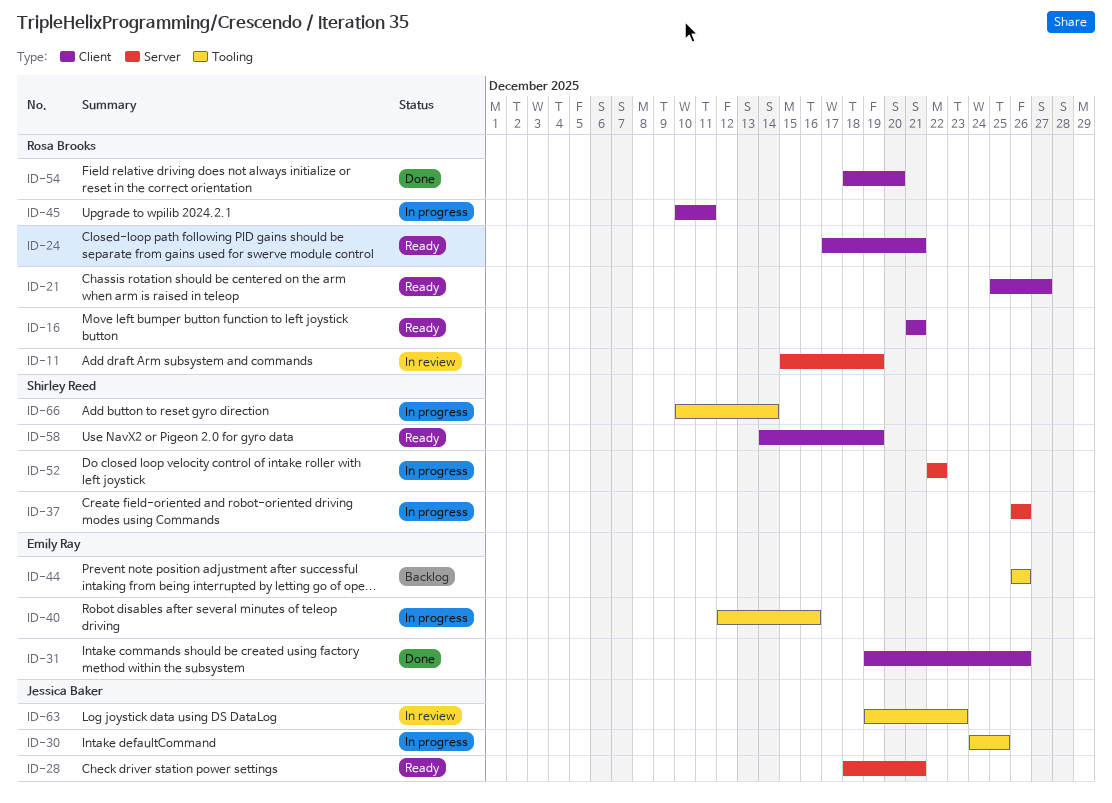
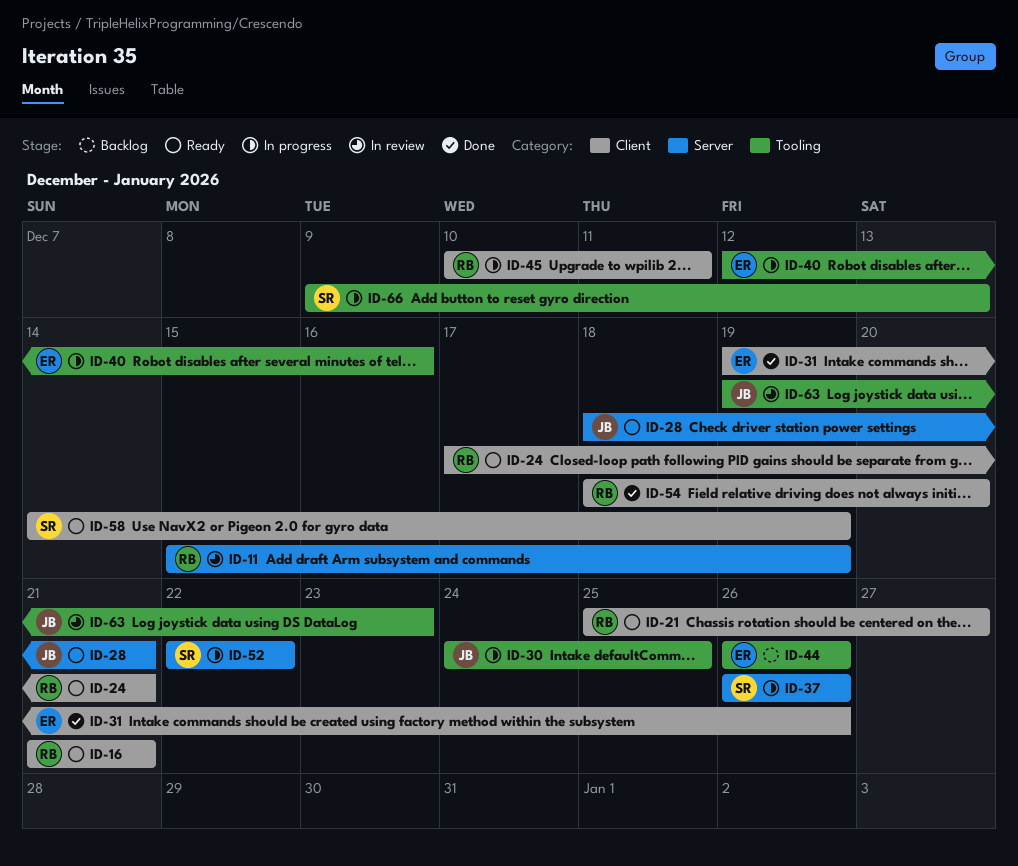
ID-66, start: Dec 10 -> Dec 9
ID-66, due: Dec 14 -> Dec 13

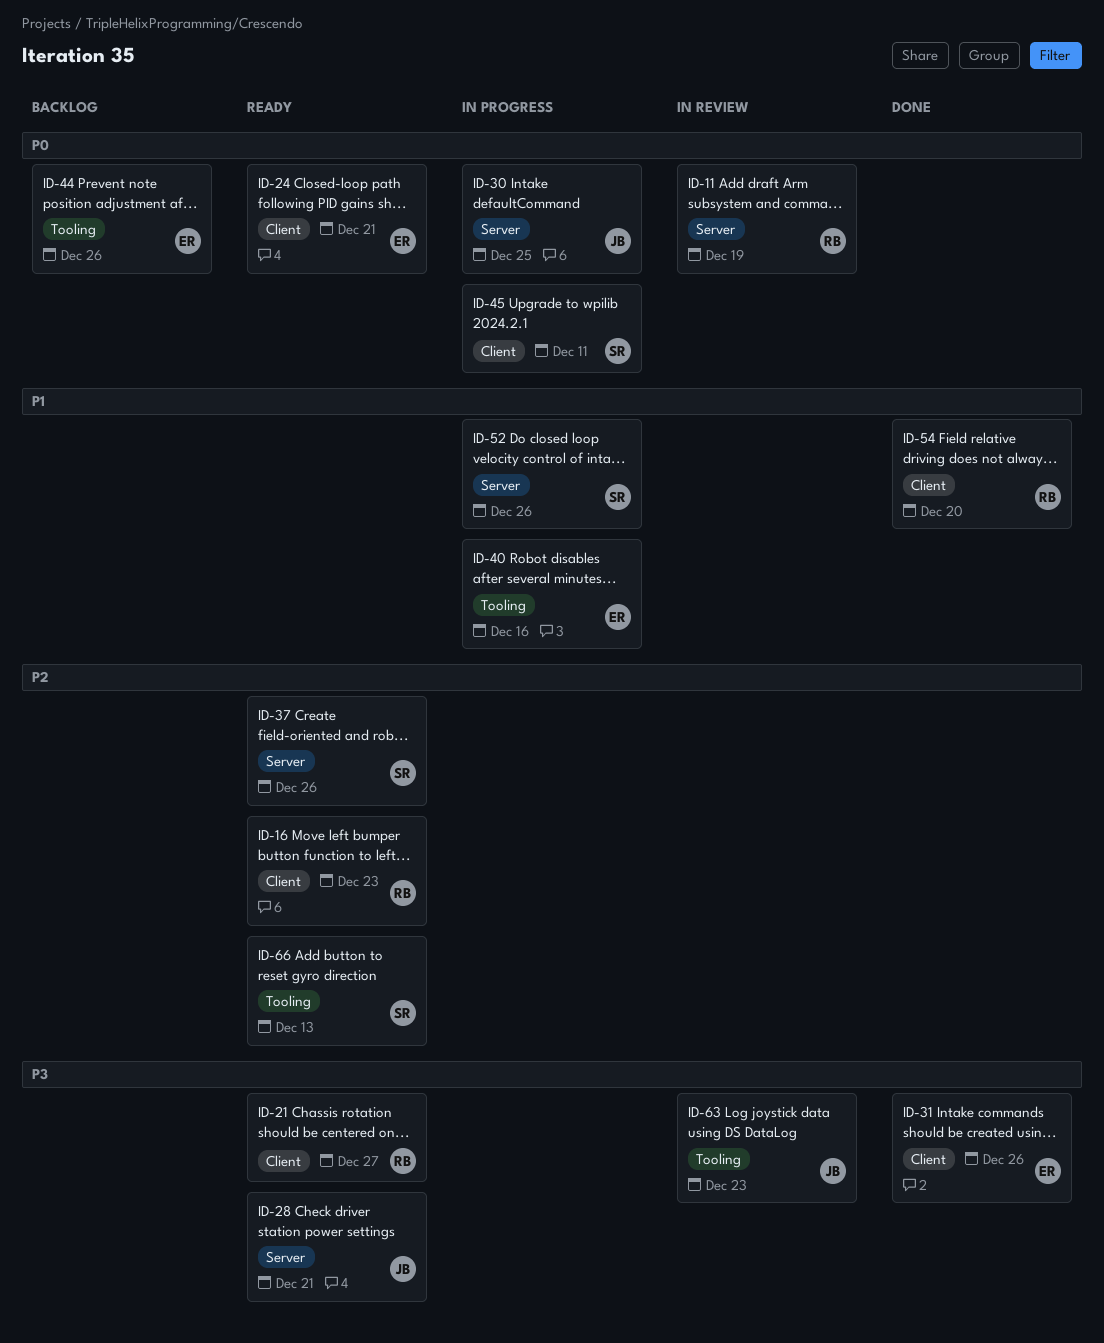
ID-16, due: Dec 21 -> Dec 23
ID-24, owner: RB -> ER
ID-30, label: Tooling -> Server
ID-37, status: In progress -> Ready
ID-45, owner: RB -> SR
ID-52, due: Dec 22 -> Dec 26
ID-58: present -> none
ID-66, status: In progress -> Ready

